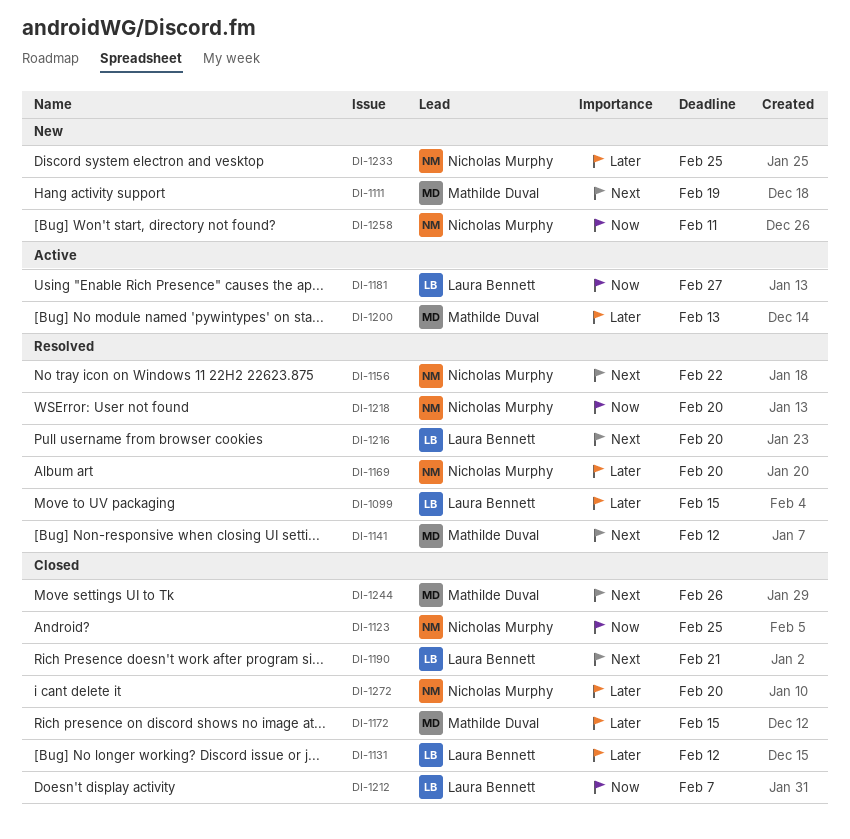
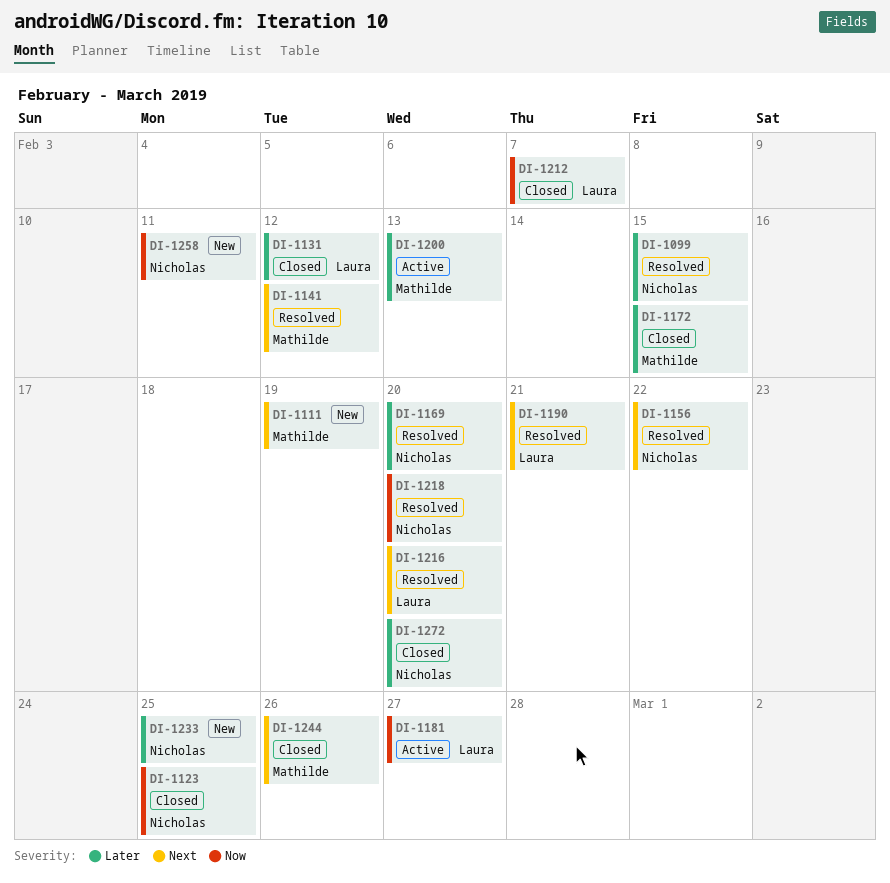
DI-1099, owner: Laura Bennett -> Nicholas Murphy
DI-1190, status: Closed -> Resolved

